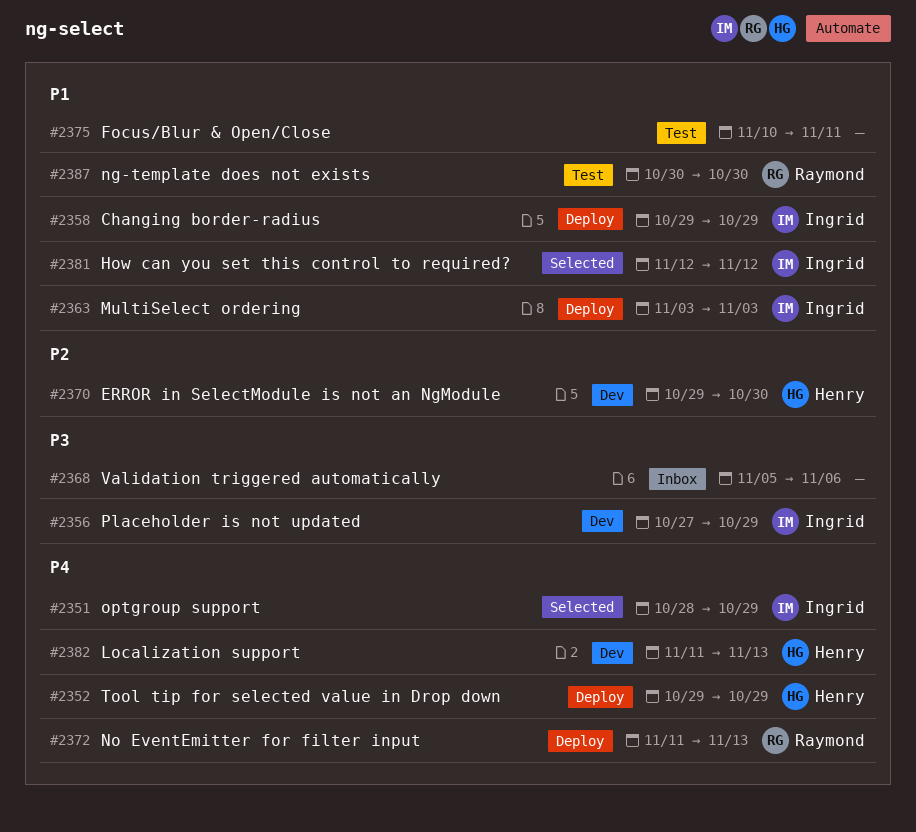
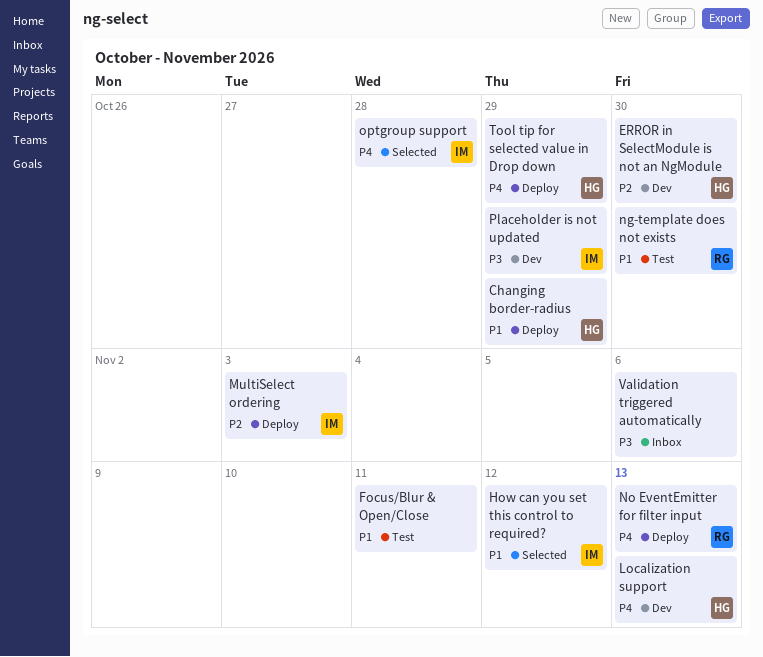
Changing border-radius, owner: Ingrid -> Henry
MultiSelect ordering, priority: P1 -> P2
optgroup support, due: Oct 29 -> Oct 28

